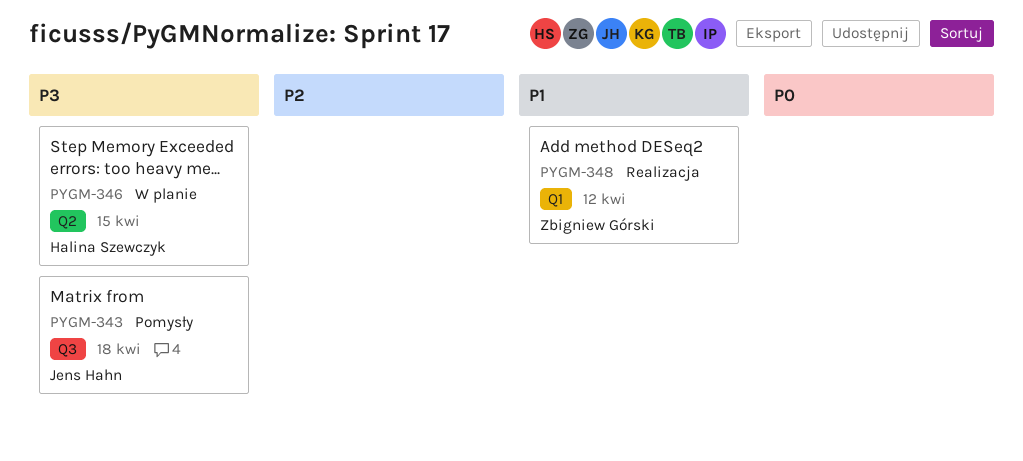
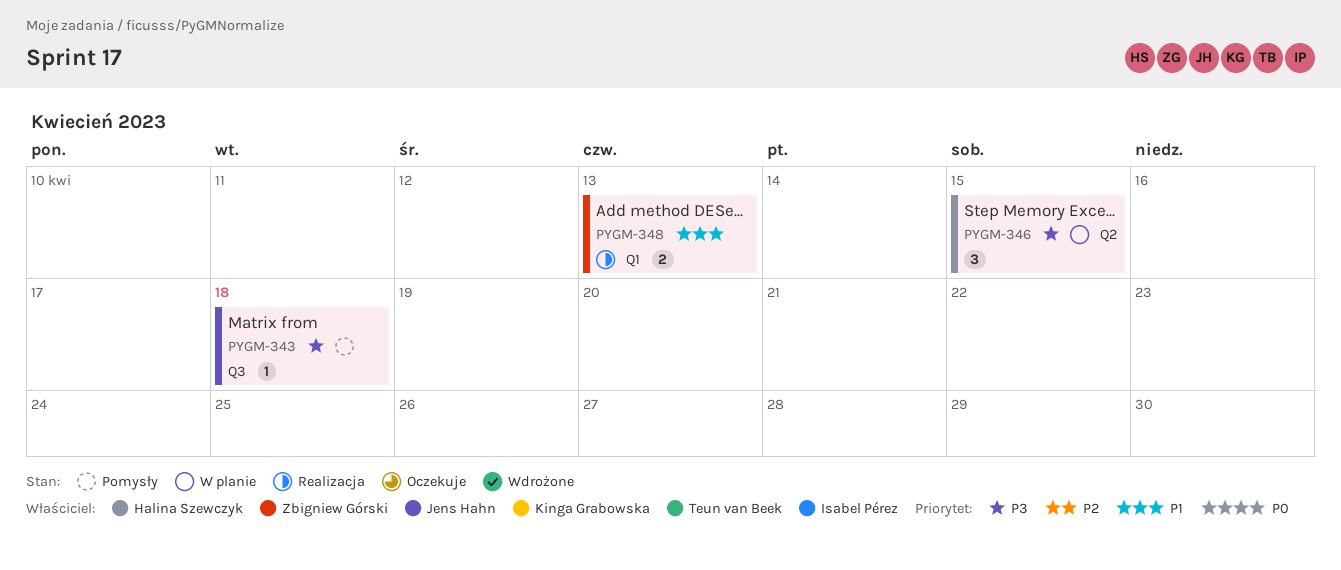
PYGM-348, due: Apr 12 -> Apr 13

